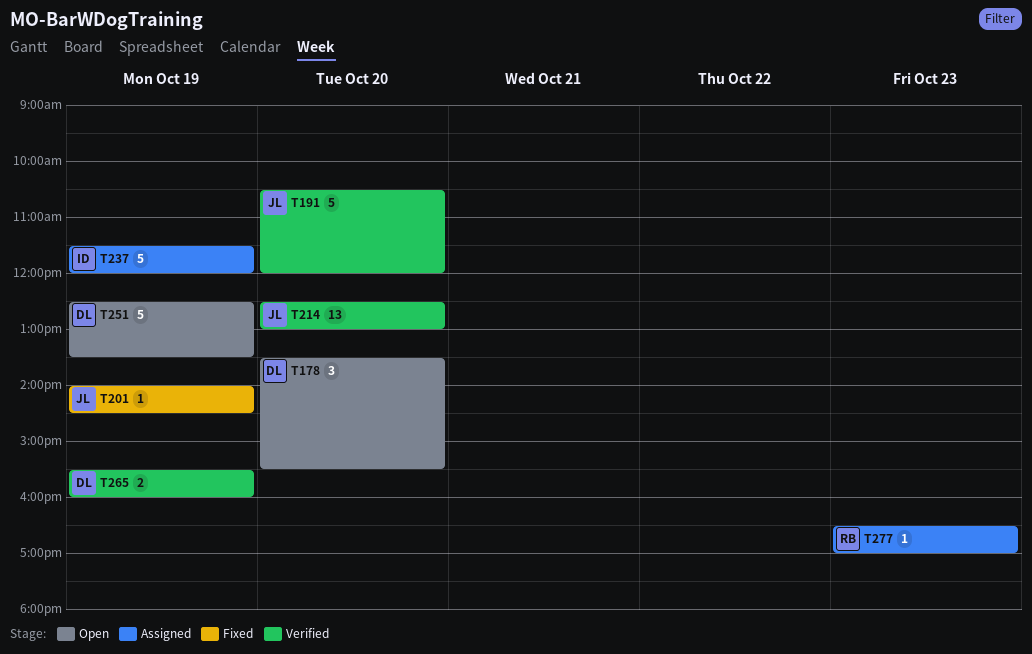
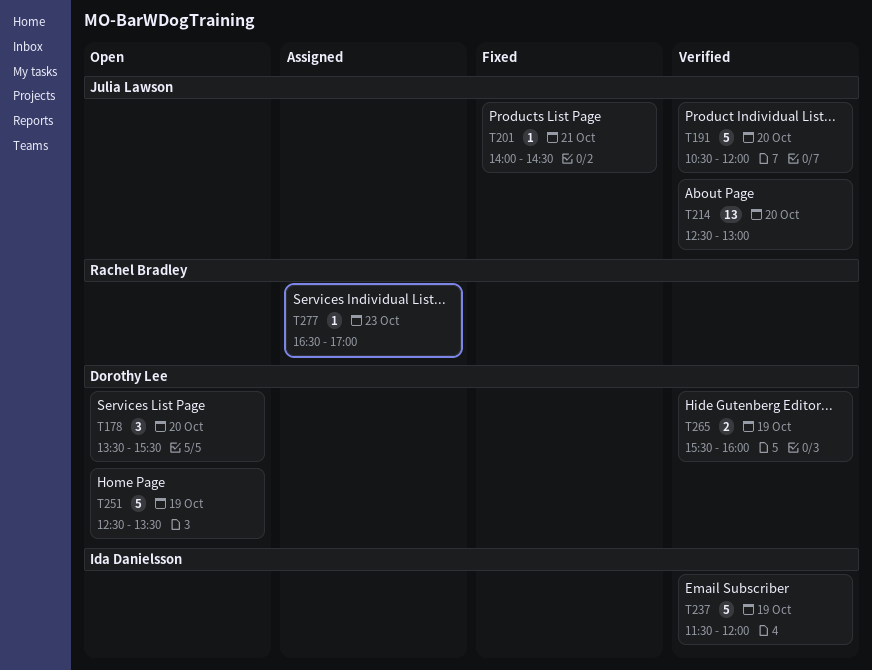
T201, day: Oct 19 -> Oct 21
T237, status: Assigned -> Verified

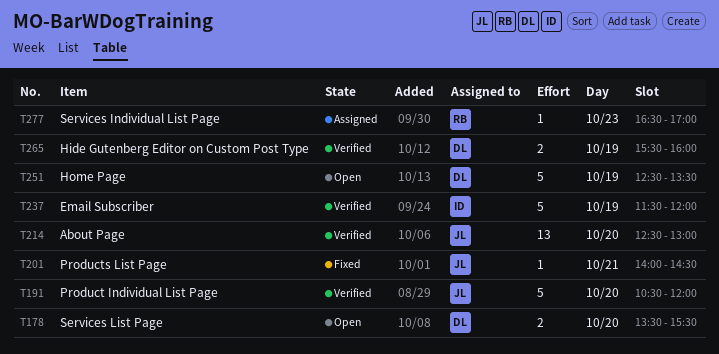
T178, estimate: 3 -> 2

